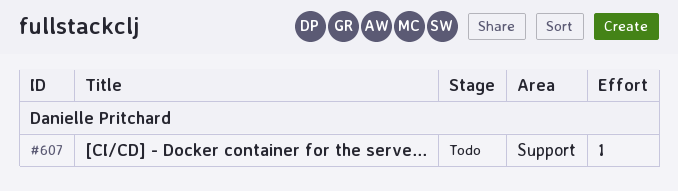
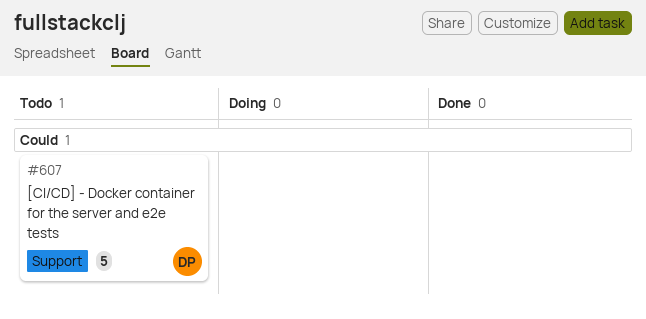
#607, estimate: 1 -> 5

